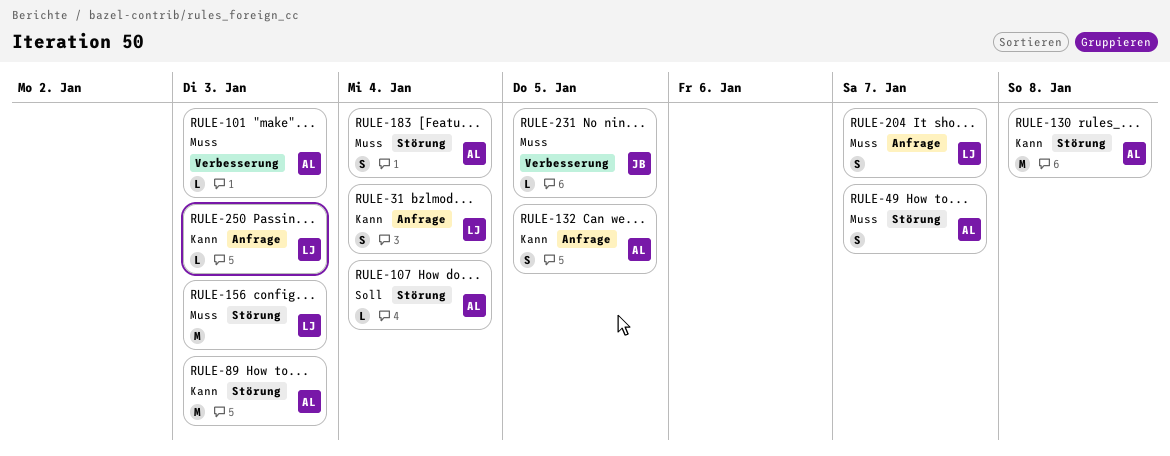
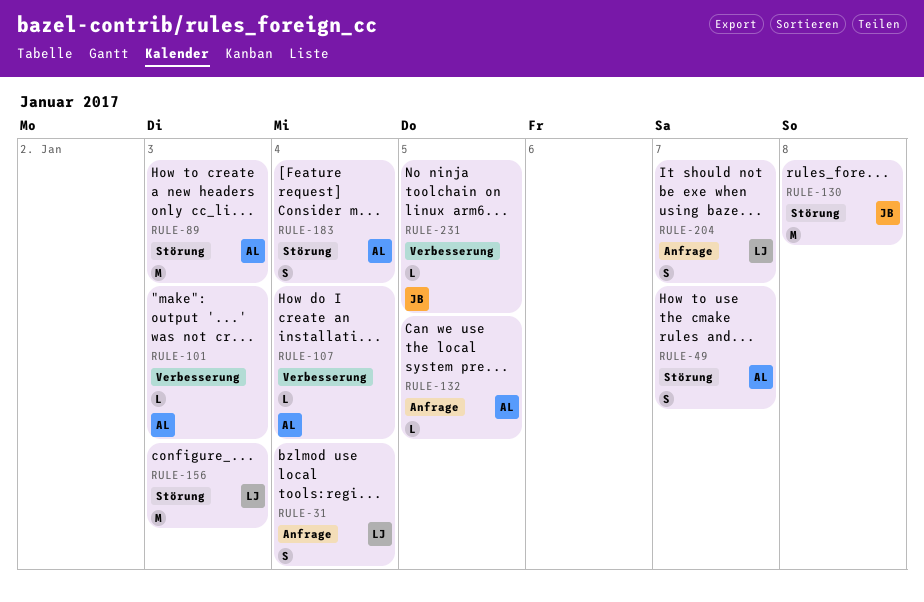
RULE-107, label: Störung -> Verbesserung
RULE-130, owner: AL -> JB
RULE-132, estimate: S -> L
RULE-250: present -> none

